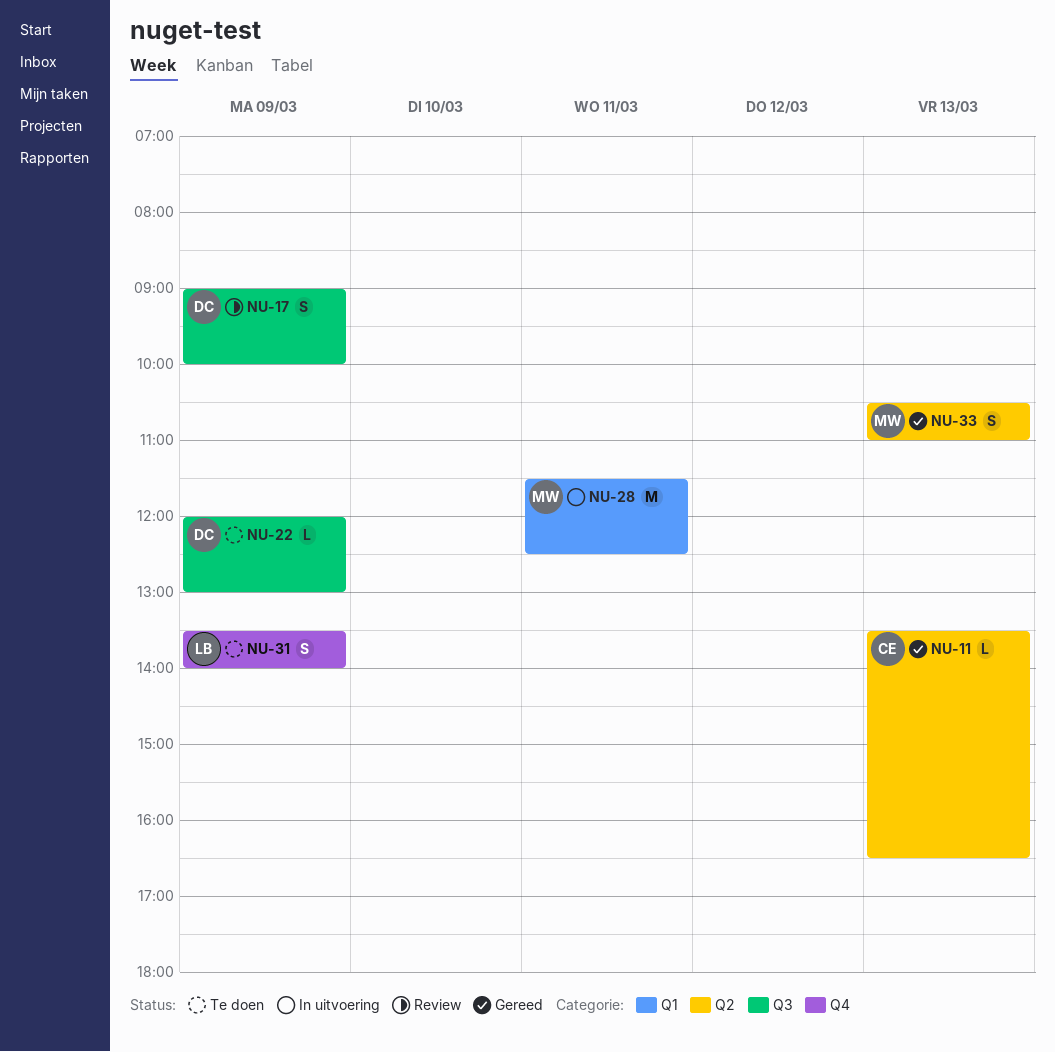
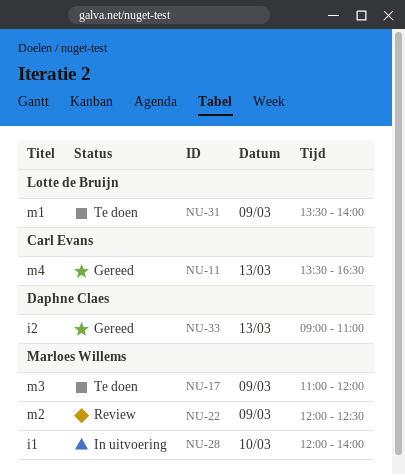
NU-17, status: Review -> Te doen
NU-17, owner: Daphne Claes -> Marloes Willems
NU-17, begins: 09:00 -> 11:00
NU-17, ends: 10:00 -> 12:00
NU-22, status: Te doen -> Review
NU-22, owner: Daphne Claes -> Marloes Willems
NU-22, ends: 13:00 -> 12:30
NU-28, day: Mar 11 -> Mar 10
NU-28, begins: 11:30 -> 12:00
NU-28, ends: 12:30 -> 14:00
NU-33, owner: Marloes Willems -> Daphne Claes
NU-33, begins: 10:30 -> 09:00

